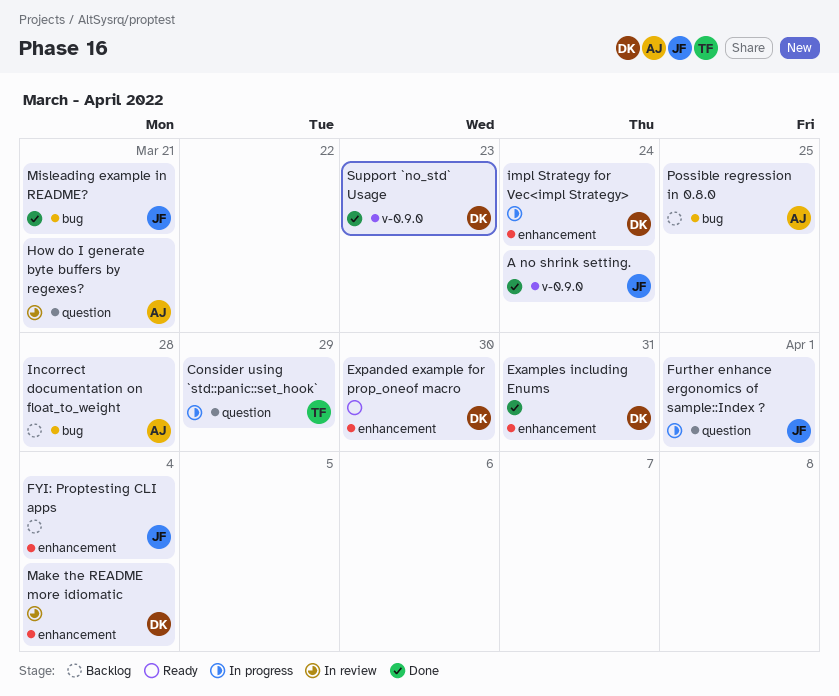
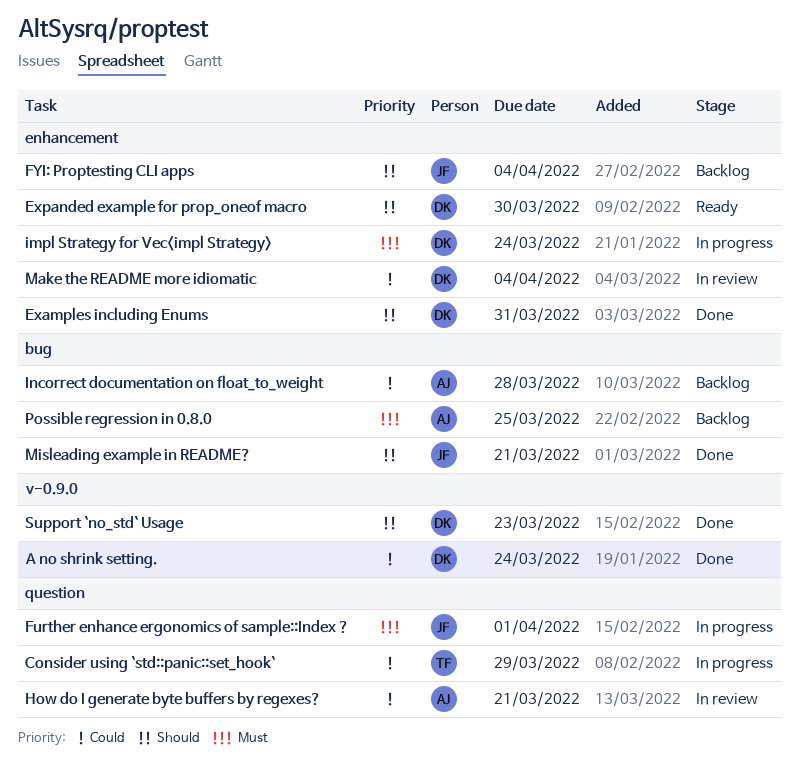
A no shrink setting., owner: JF -> DK

